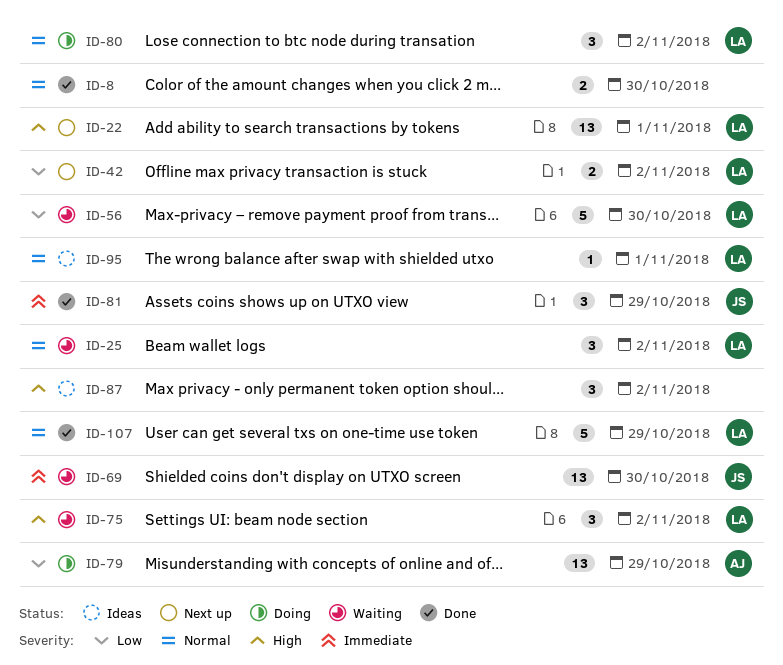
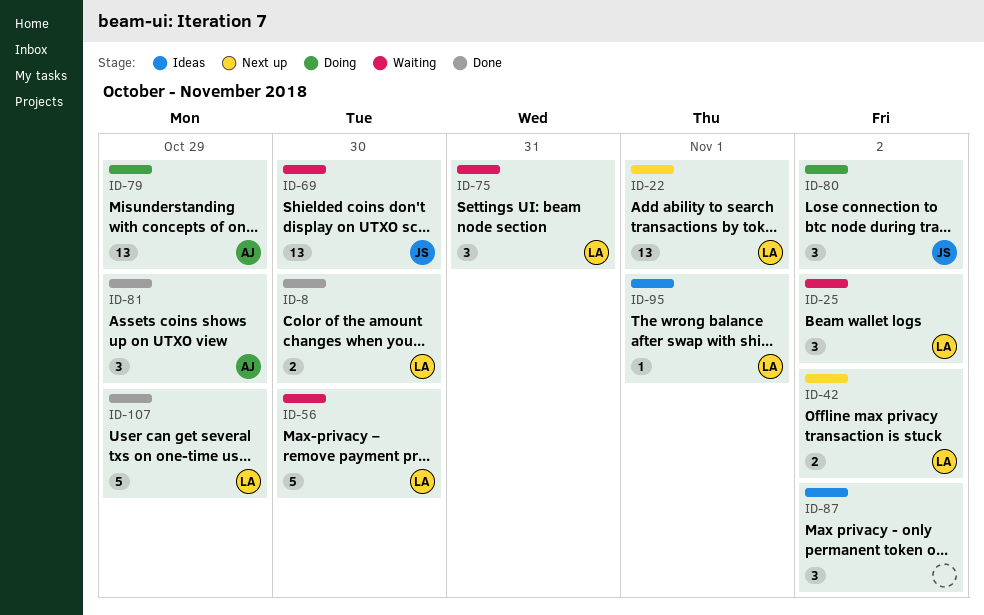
ID-8, owner: none -> LA
ID-75, due: Nov 2 -> Oct 31
ID-80, owner: LA -> JS
ID-81, owner: JS -> AJ

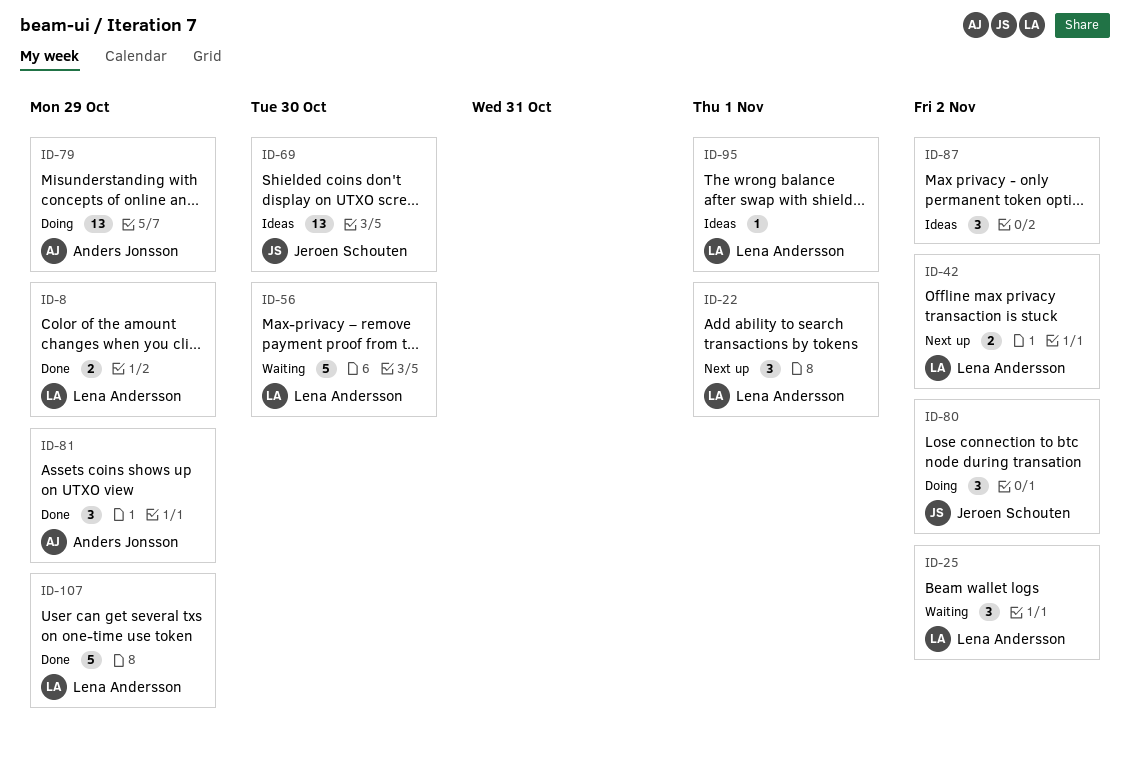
ID-8, due: Oct 30 -> Oct 29
ID-22, estimate: 13 -> 3
ID-69, status: Waiting -> Ideas
ID-75: present -> none

